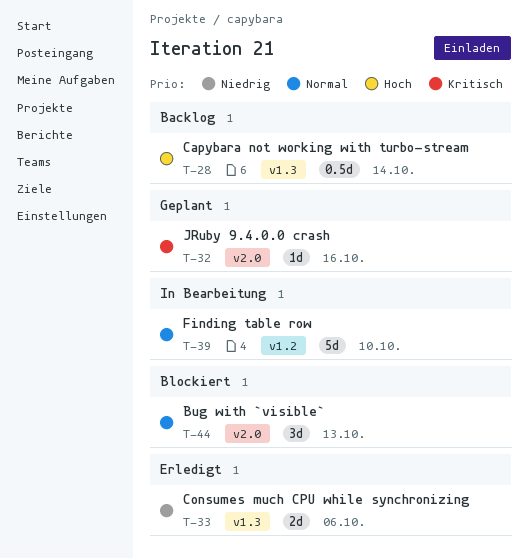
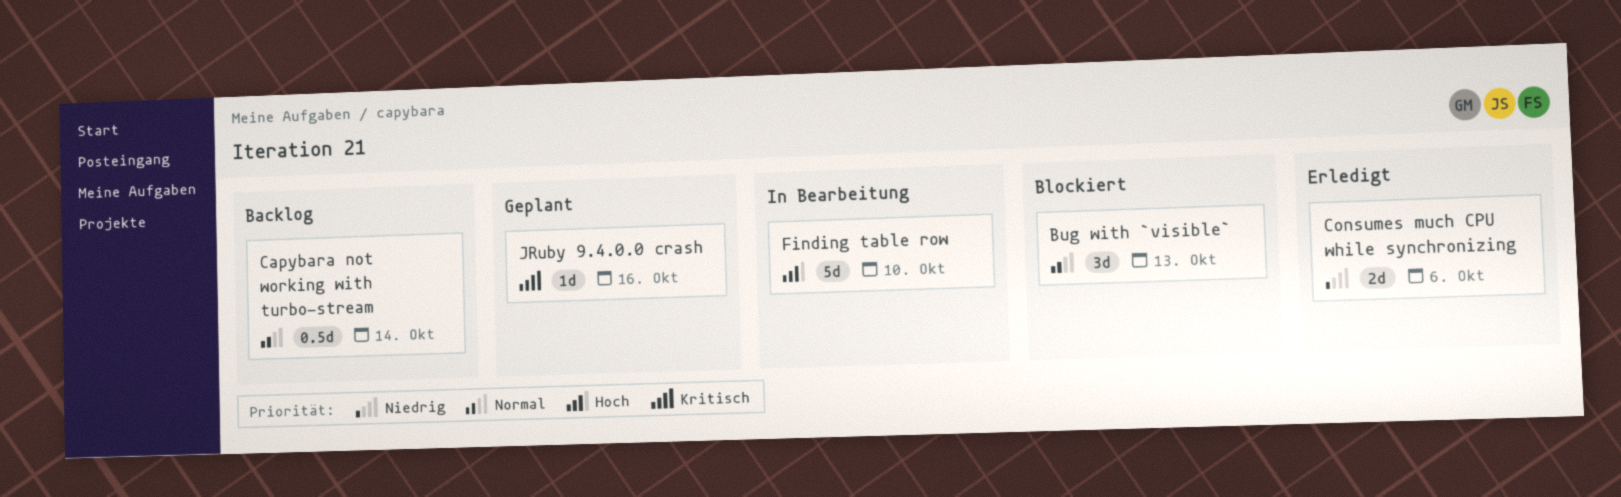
Capybara not working with turbo-stream, priority: Hoch -> Normal
Finding table row, priority: Normal -> Hoch

